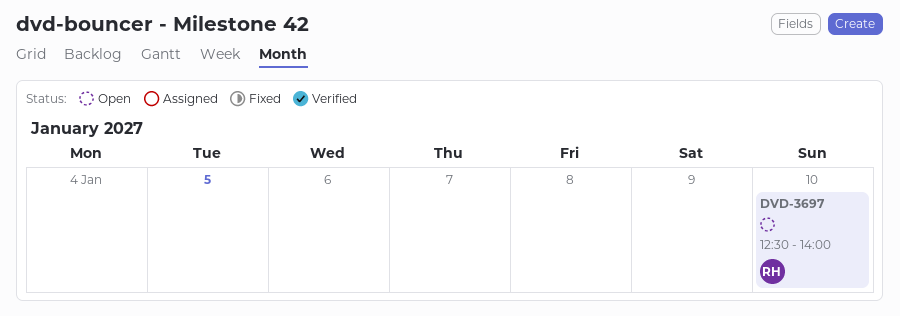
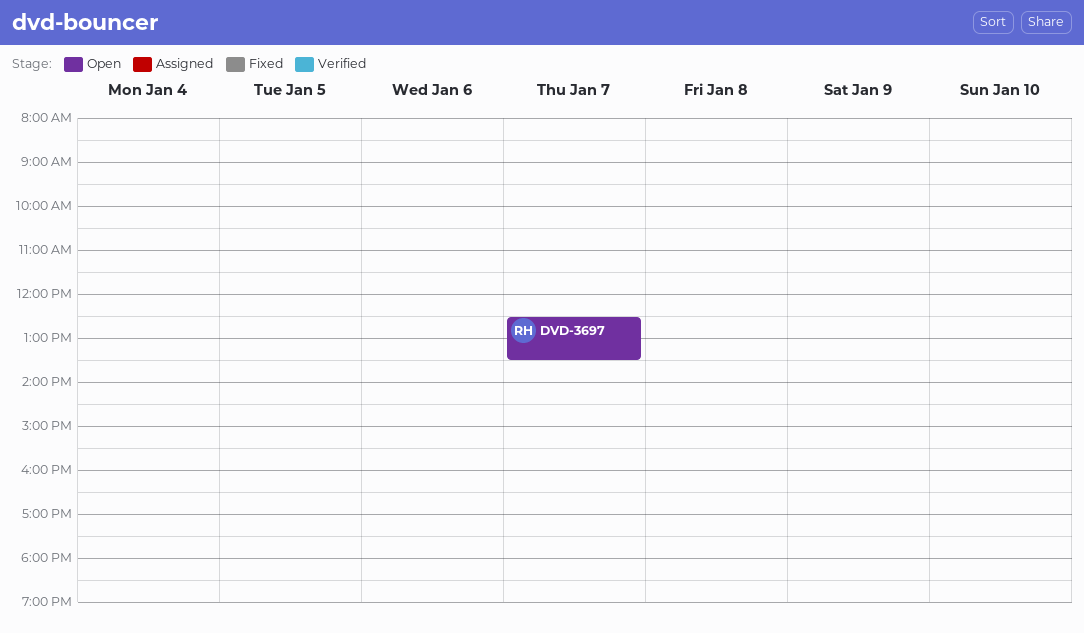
DVD-3697, day: Jan 10 -> Jan 7
DVD-3697, ends: 14:00 -> 13:30

